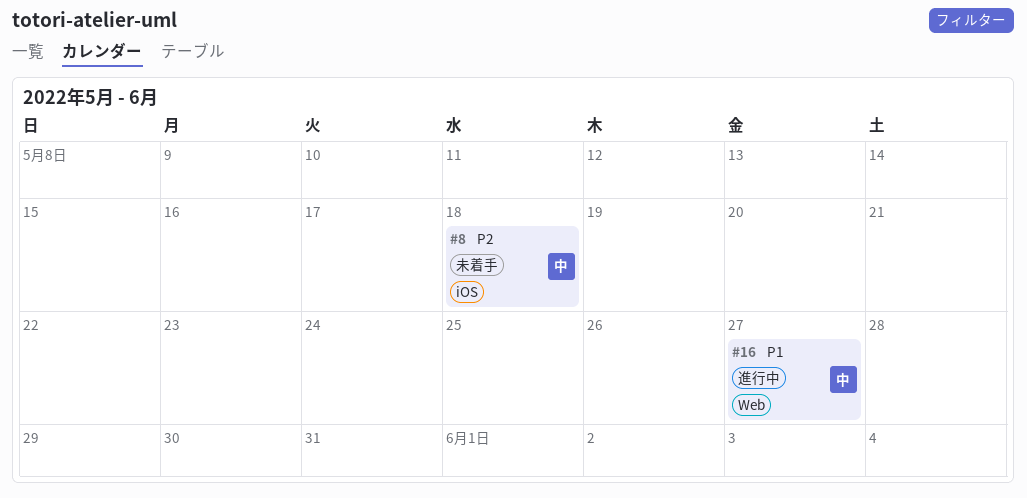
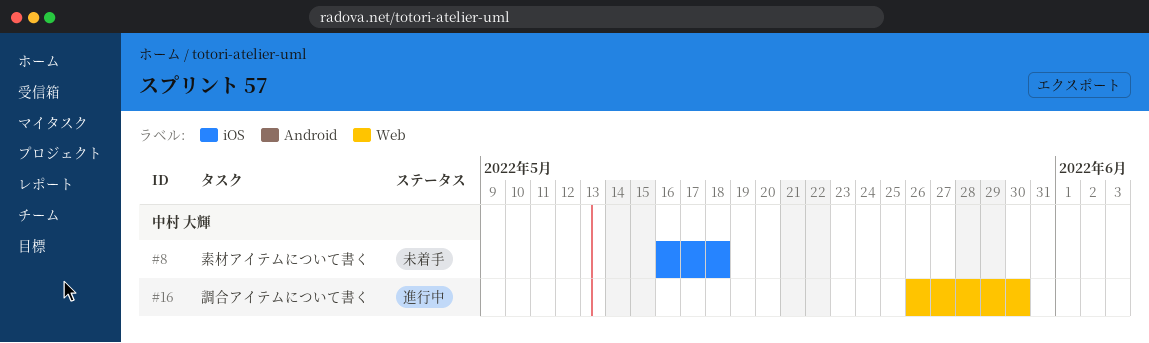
#16, due: May 27 -> May 30

